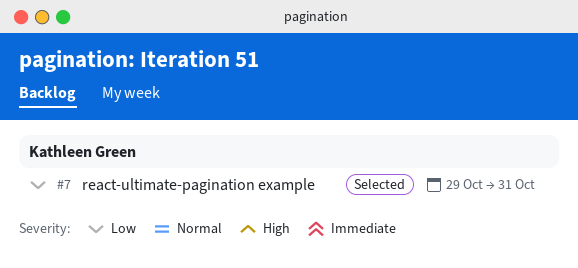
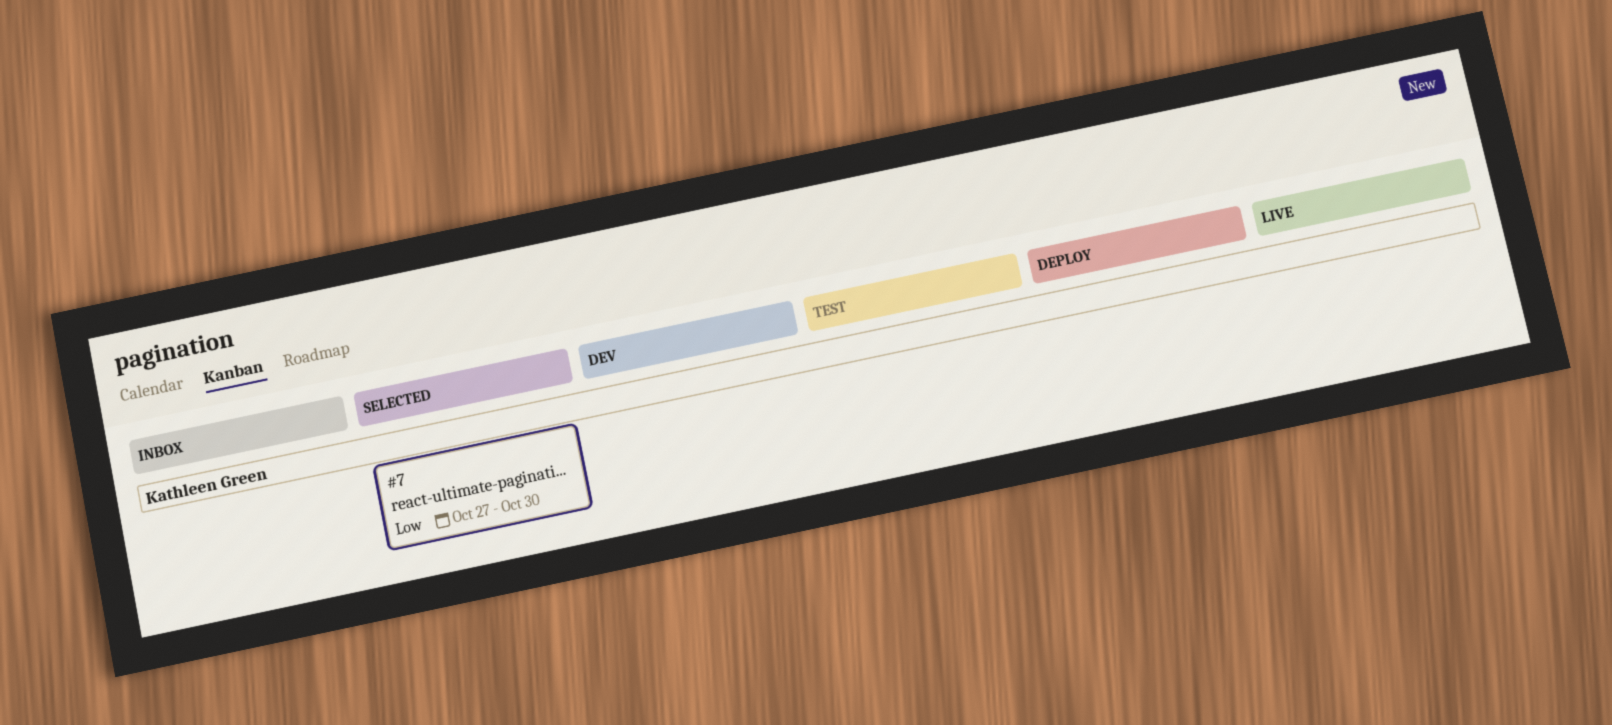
#7, start: Oct 29 -> Oct 27
#7, due: Oct 31 -> Oct 30

